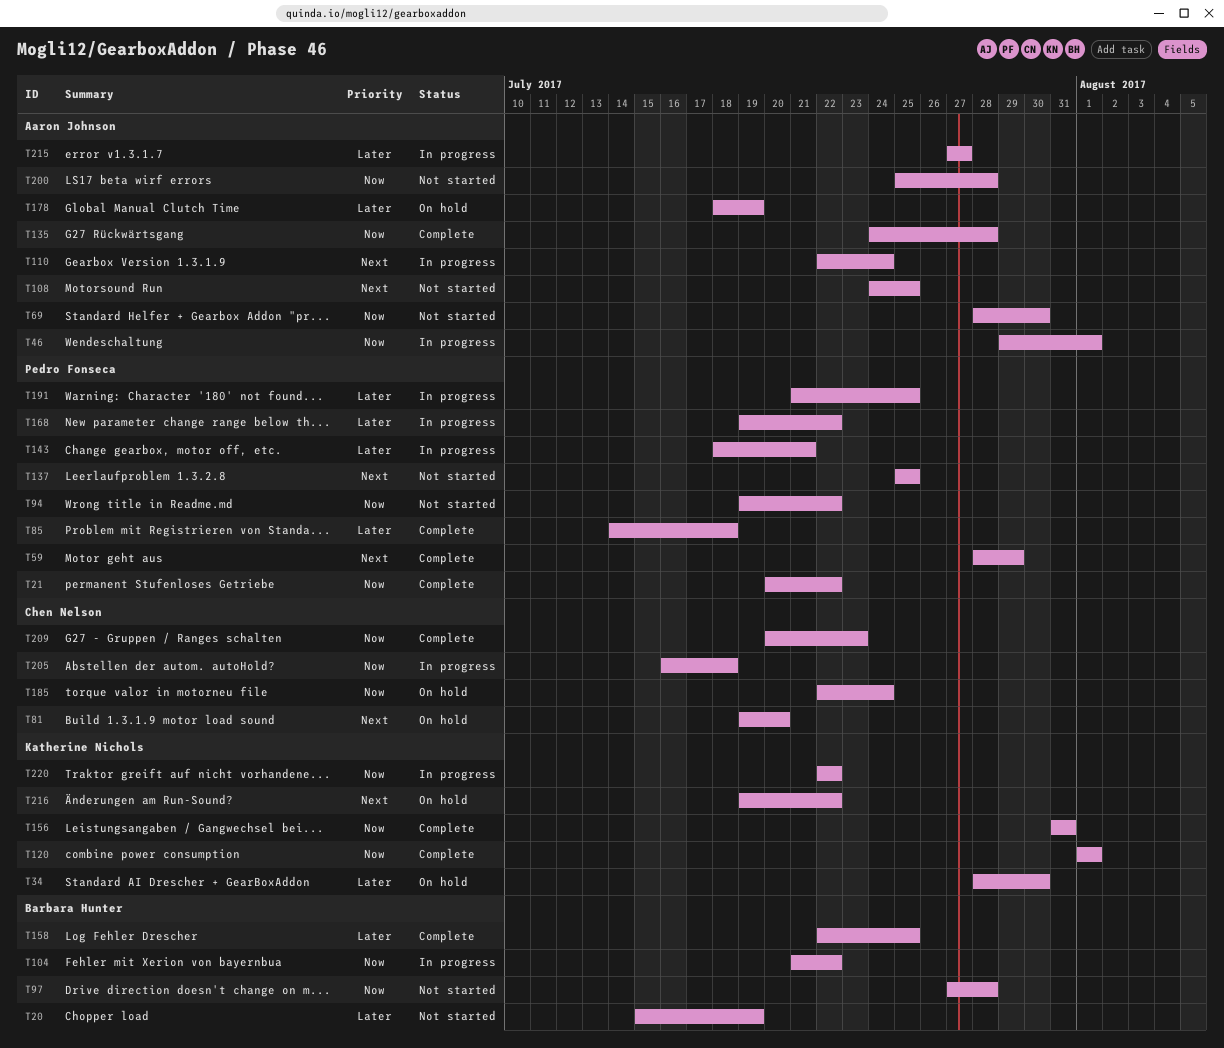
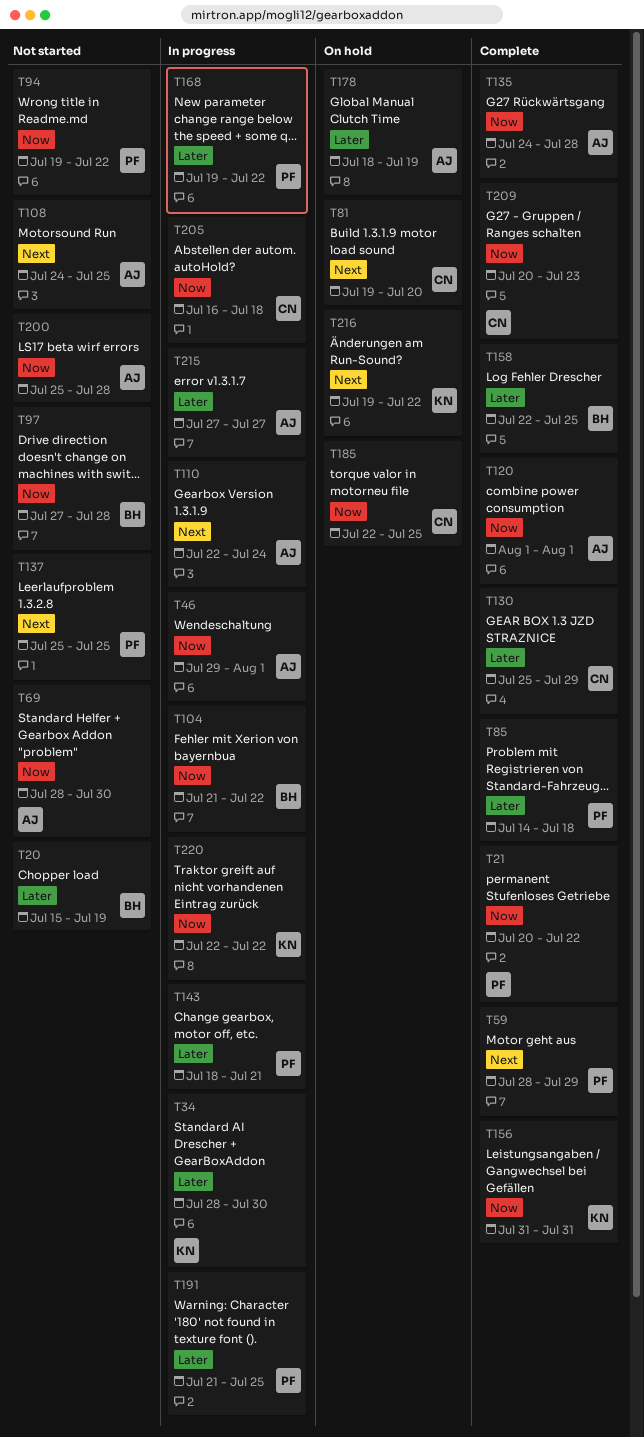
T34, status: On hold -> In progress
T120, owner: Katherine Nichols -> Aaron Johnson
T130: none -> present
T185, due: Jul 24 -> Jul 25

